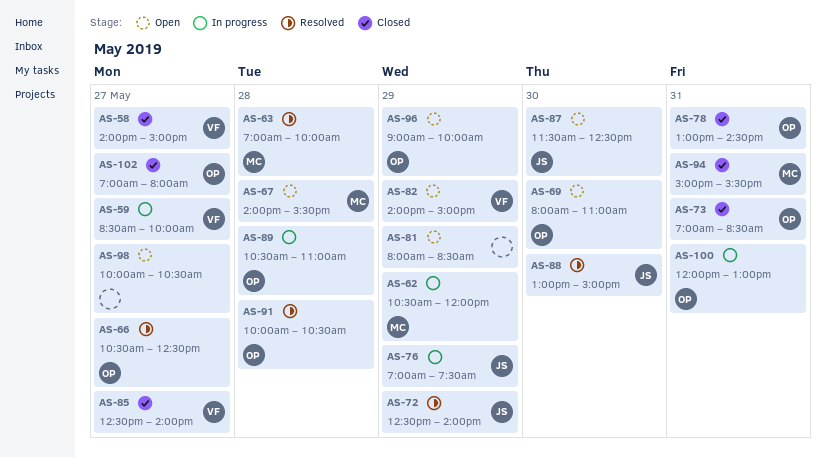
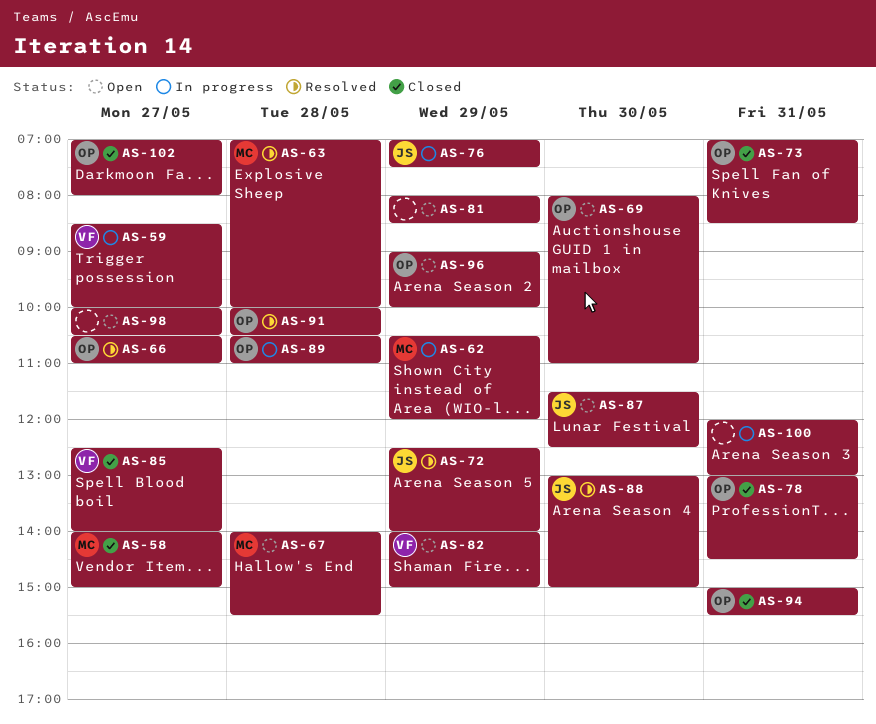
AS-58, owner: VF -> MC
AS-66, ends: 12:30 -> 11:00
AS-94, owner: MC -> OP
AS-100, owner: OP -> none

